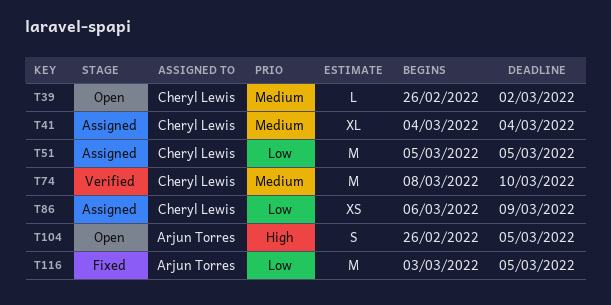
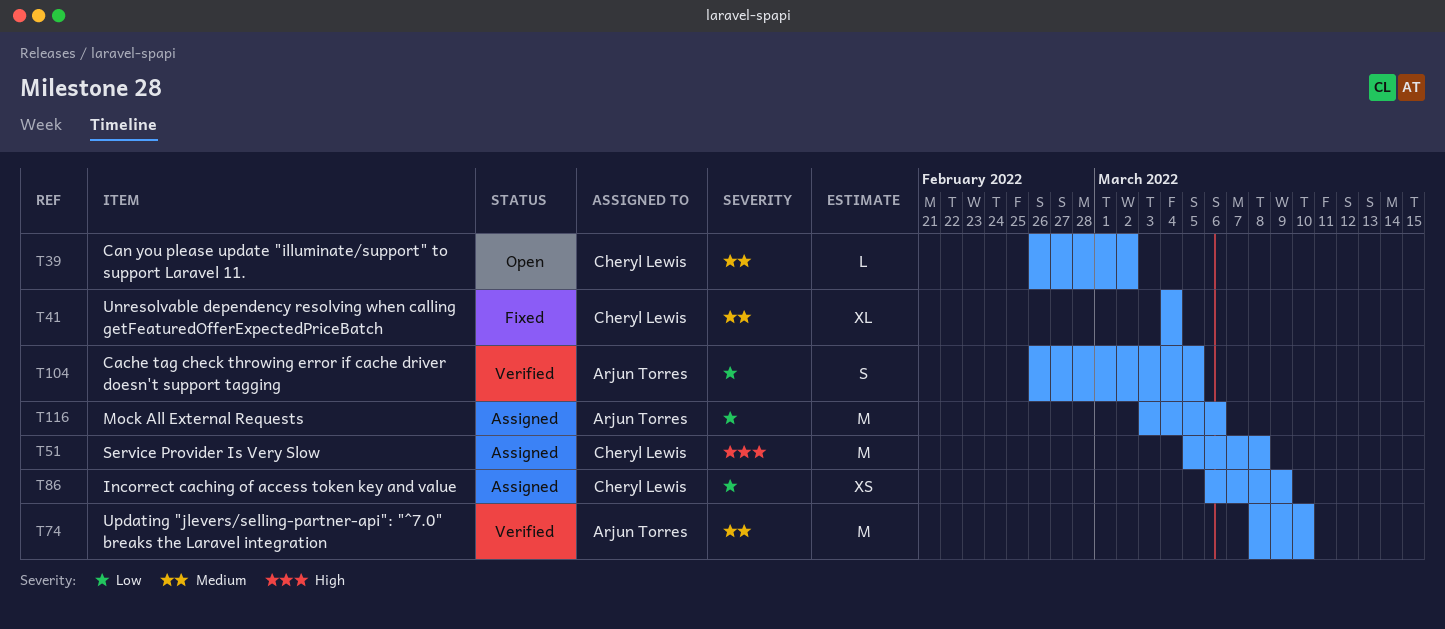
T41, status: Assigned -> Fixed
T51, priority: Low -> High
T51, due: Mar 5 -> Mar 8
T74, owner: Cheryl Lewis -> Arjun Torres
T104, status: Open -> Verified
T104, priority: High -> Low
T116, status: Fixed -> Assigned
T116, due: Mar 5 -> Mar 6

